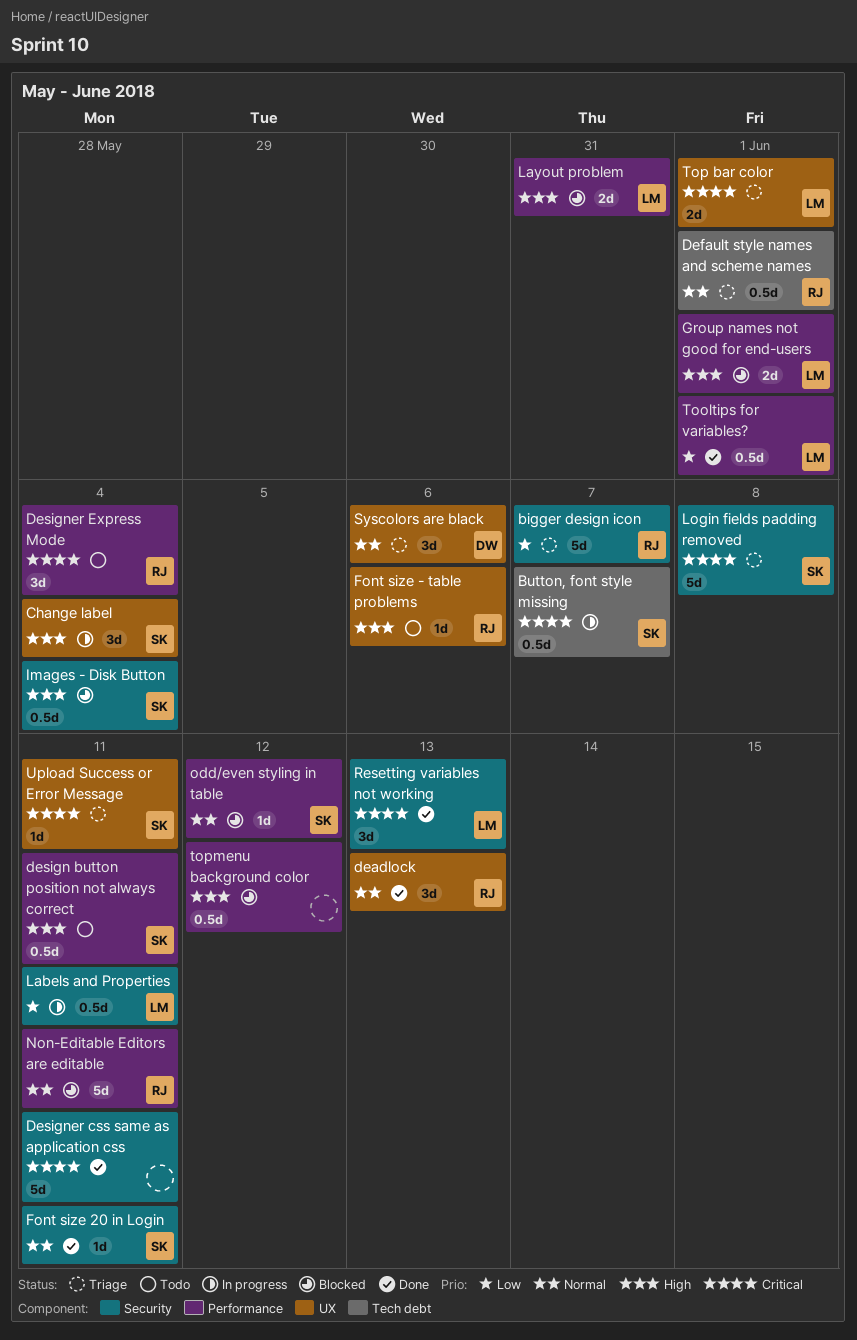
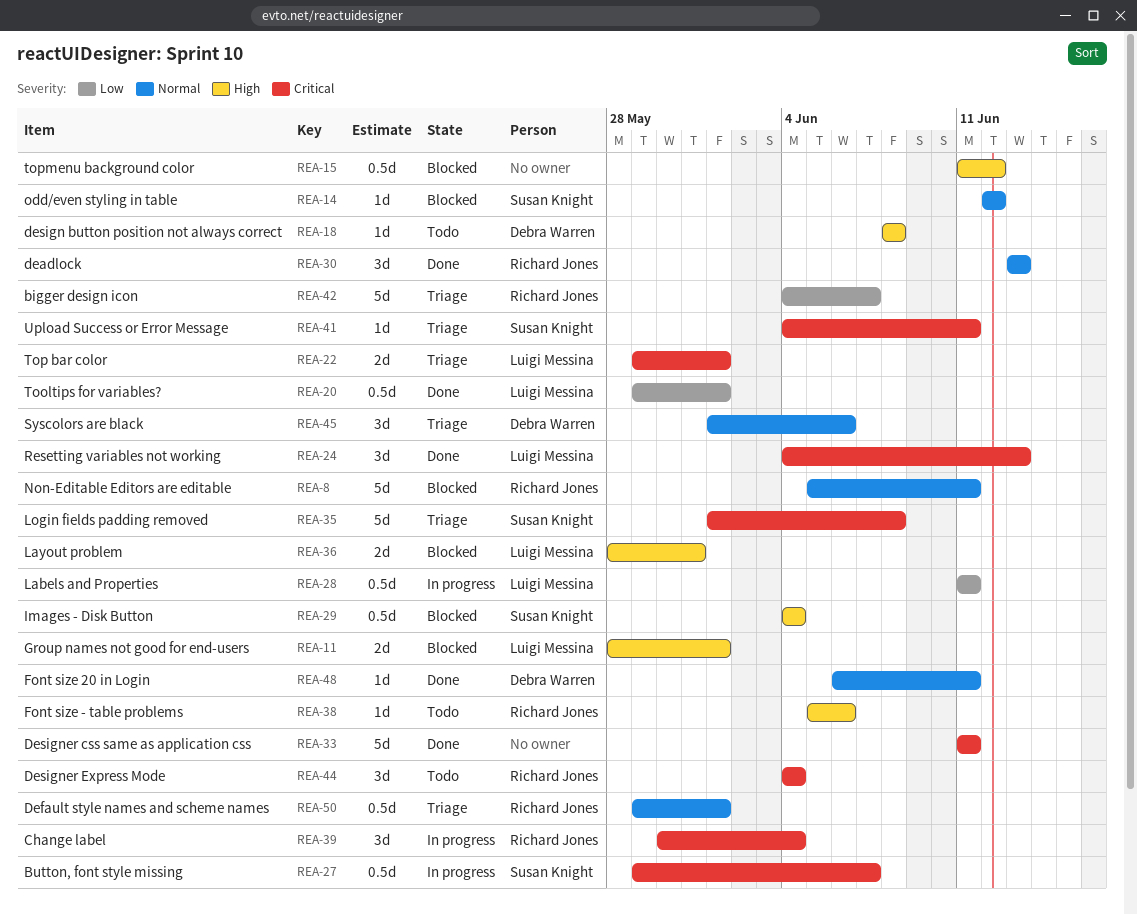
Change label, owner: Susan Knight -> Richard Jones
Change label, priority: High -> Critical
design button position not always correct, owner: Susan Knight -> Debra Warren
design button position not always correct, estimate: 0.5d -> 1d
design button position not always correct, due: Jun 11 -> Jun 8
Font size 20 in Login, owner: Susan Knight -> Debra Warren

